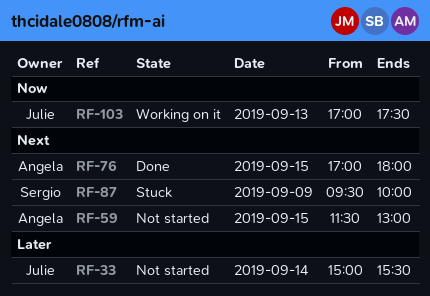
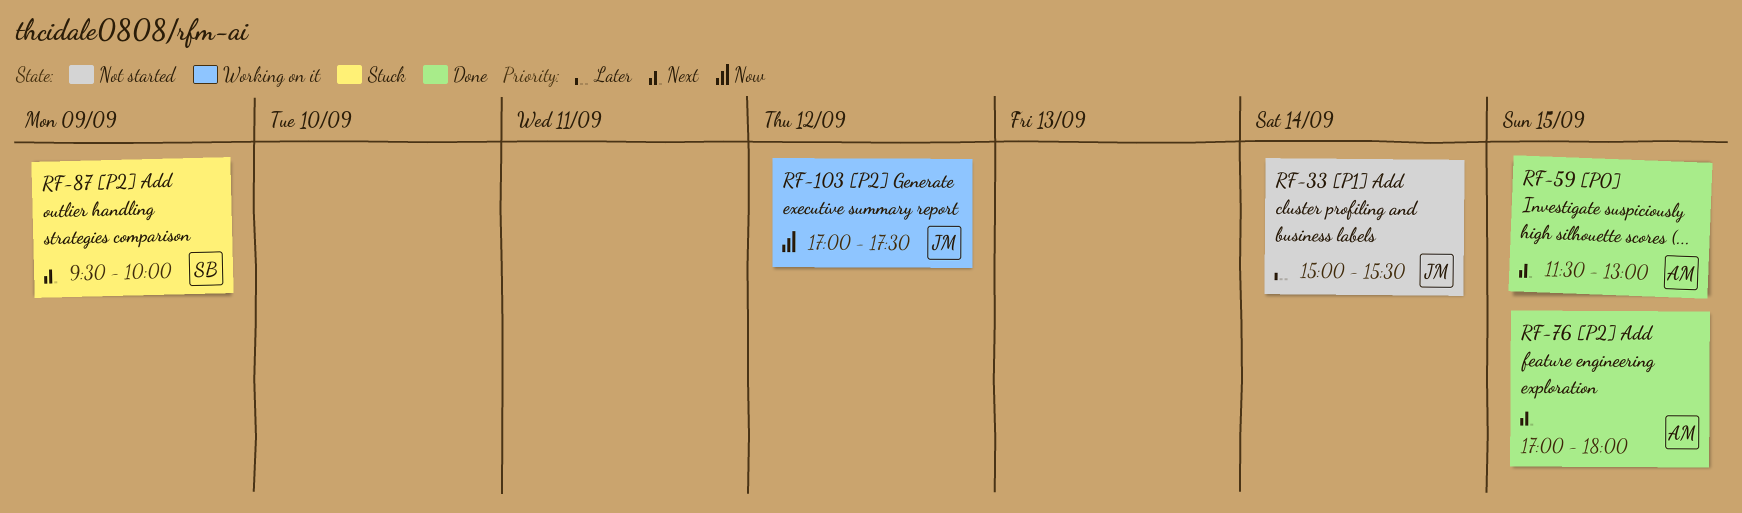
RF-59, status: Not started -> Done
RF-103, day: Sep 13 -> Sep 12

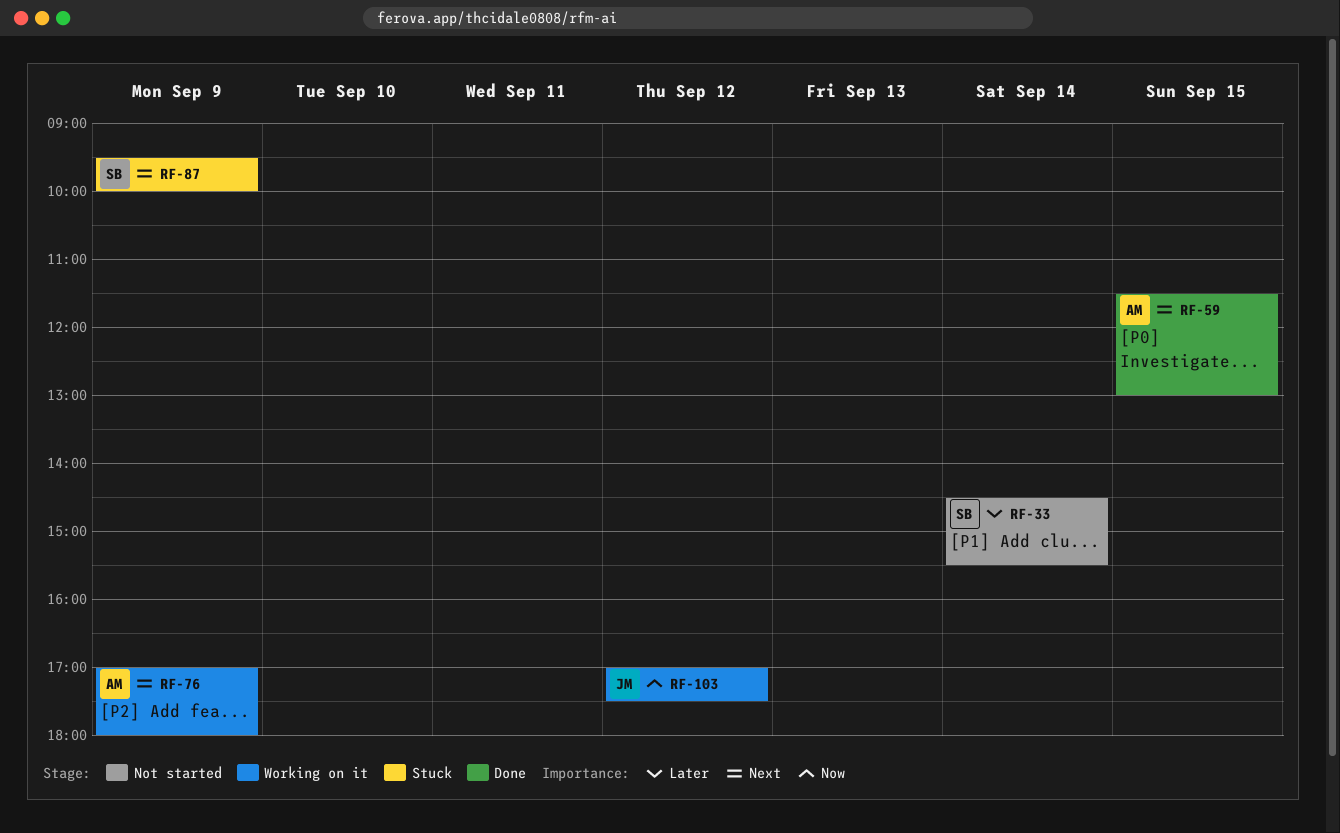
RF-33, owner: JM -> SB
RF-33, begins: 15:00 -> 14:30
RF-76, status: Done -> Working on it
RF-76, day: Sep 15 -> Sep 9

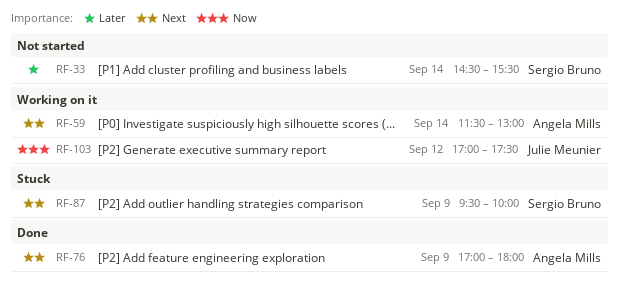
RF-59, status: Done -> Working on it
RF-59, day: Sep 15 -> Sep 14
RF-76, status: Working on it -> Done

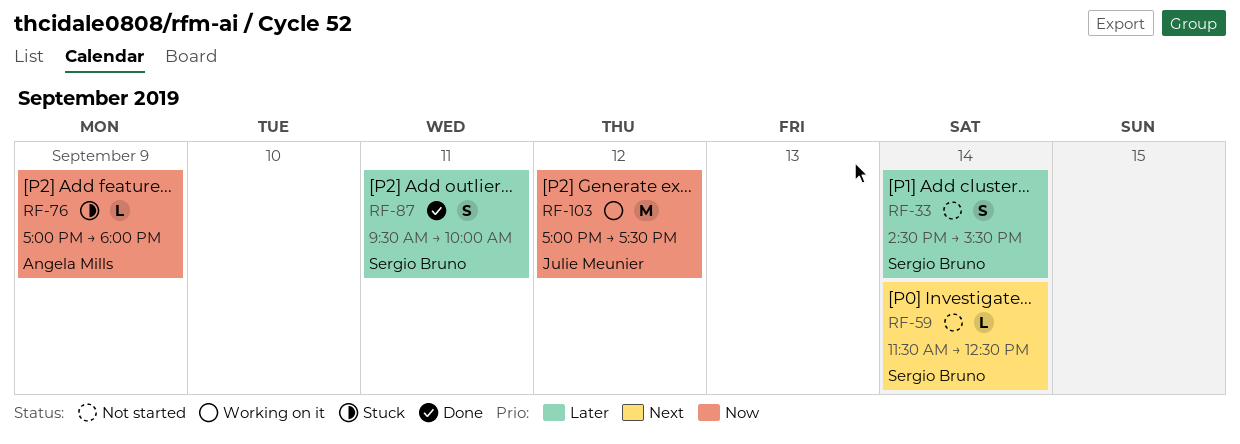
RF-59, status: Working on it -> Not started
RF-59, owner: Angela Mills -> Sergio Bruno
RF-59, ends: 13:00 -> 12:30
RF-76, status: Done -> Stuck
RF-76, priority: Next -> Now
RF-87, status: Stuck -> Done
RF-87, priority: Next -> Later
RF-87, day: Sep 9 -> Sep 11

